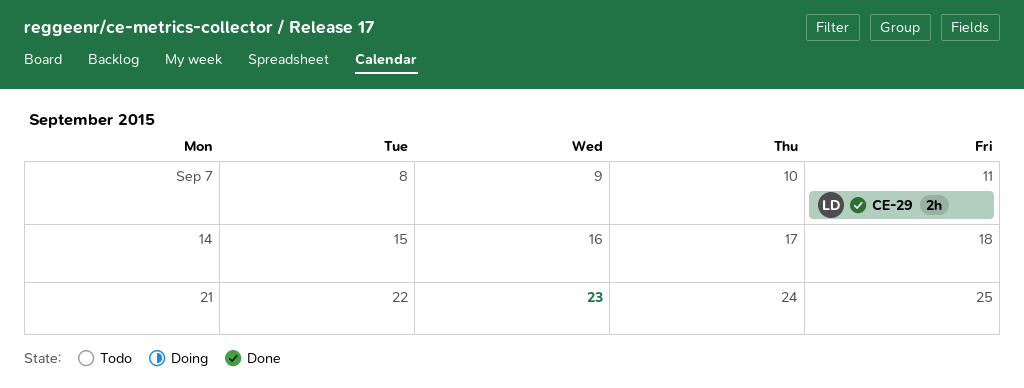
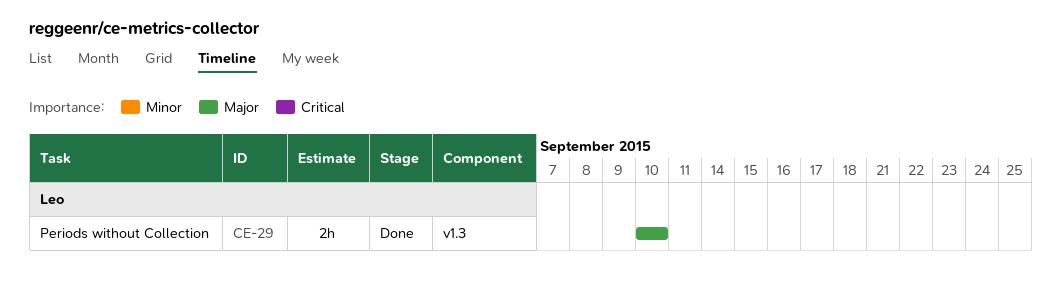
CE-29, start: Sep 11 -> Sep 10
CE-29, due: Sep 11 -> Sep 10

